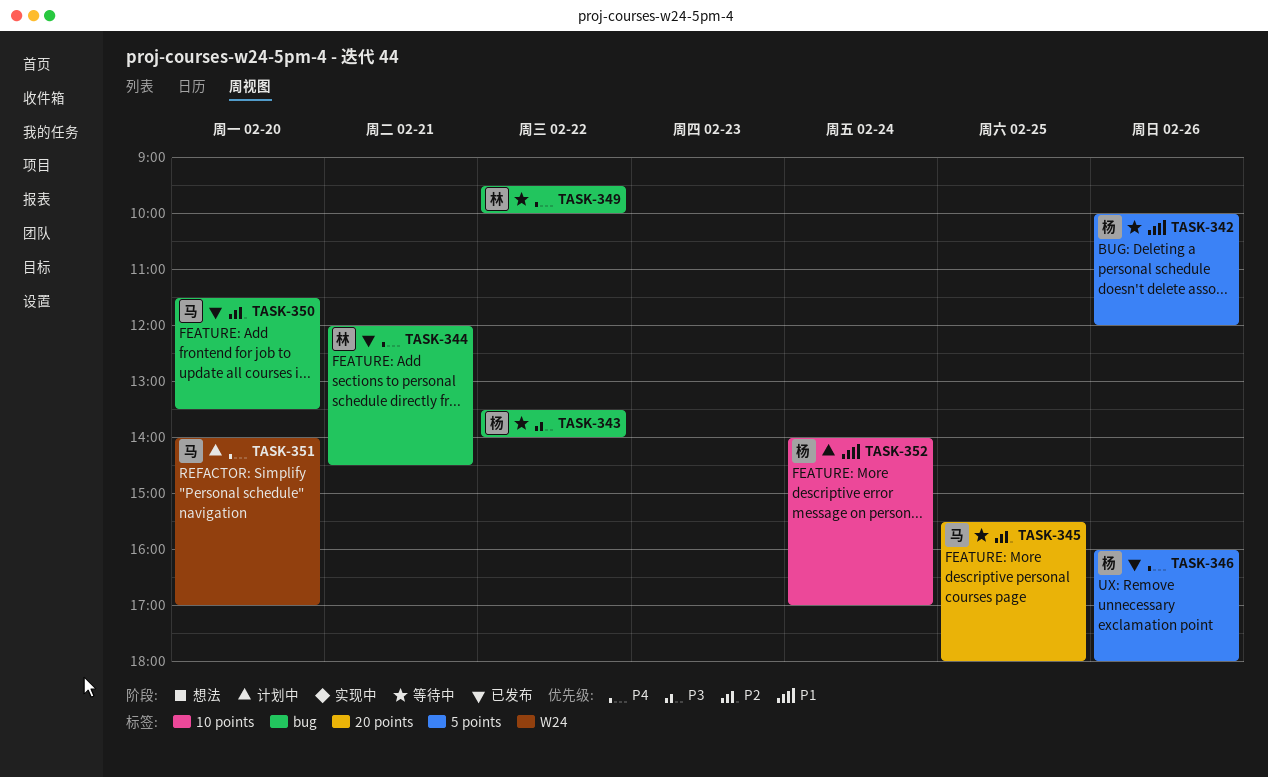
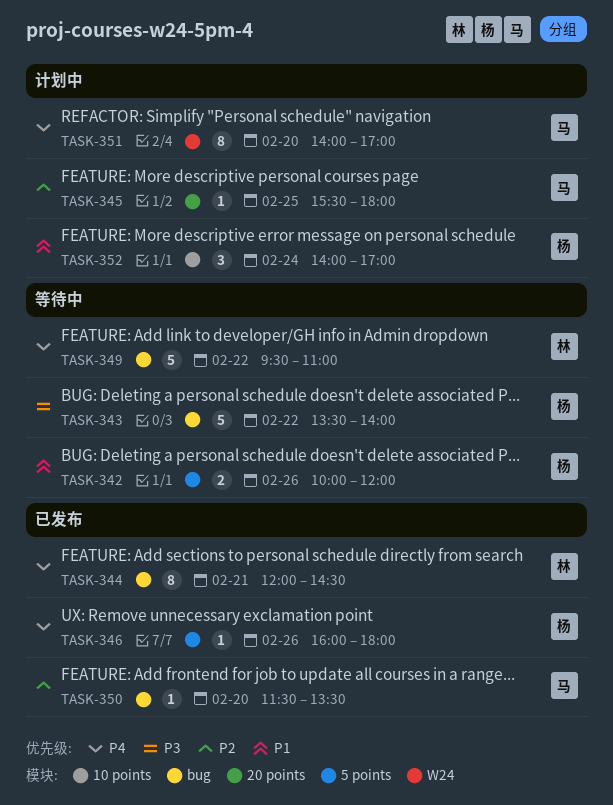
TASK-345, status: 等待中 -> 计划中
TASK-349, ends: 10:00 -> 11:00

